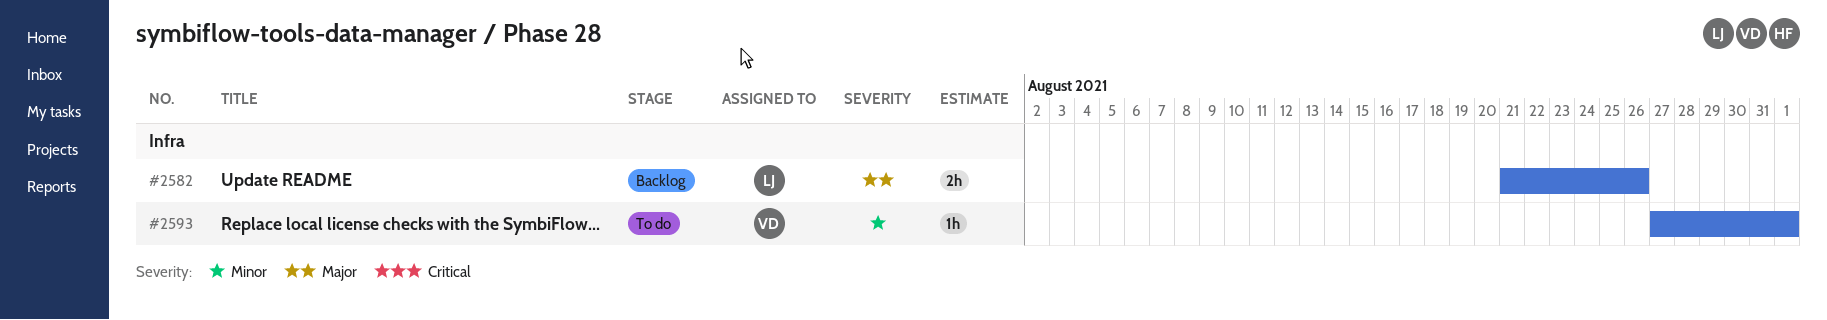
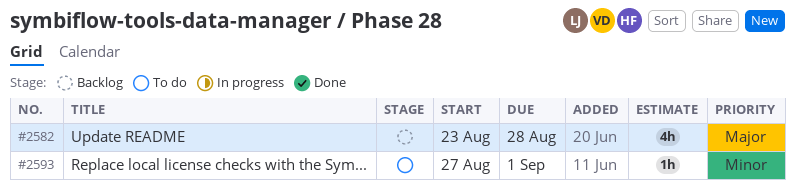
#2582, estimate: 2h -> 4h
#2582, start: Aug 21 -> Aug 23
#2582, due: Aug 26 -> Aug 28

